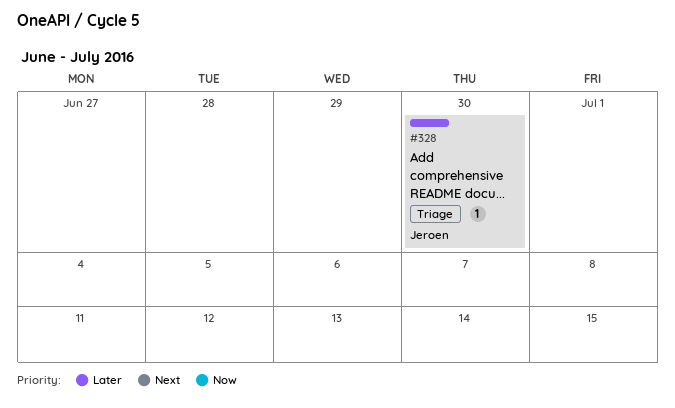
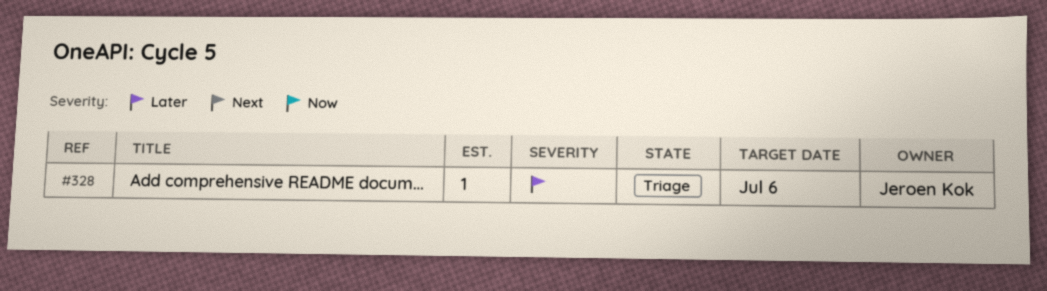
#328, due: Jun 30 -> Jul 6

